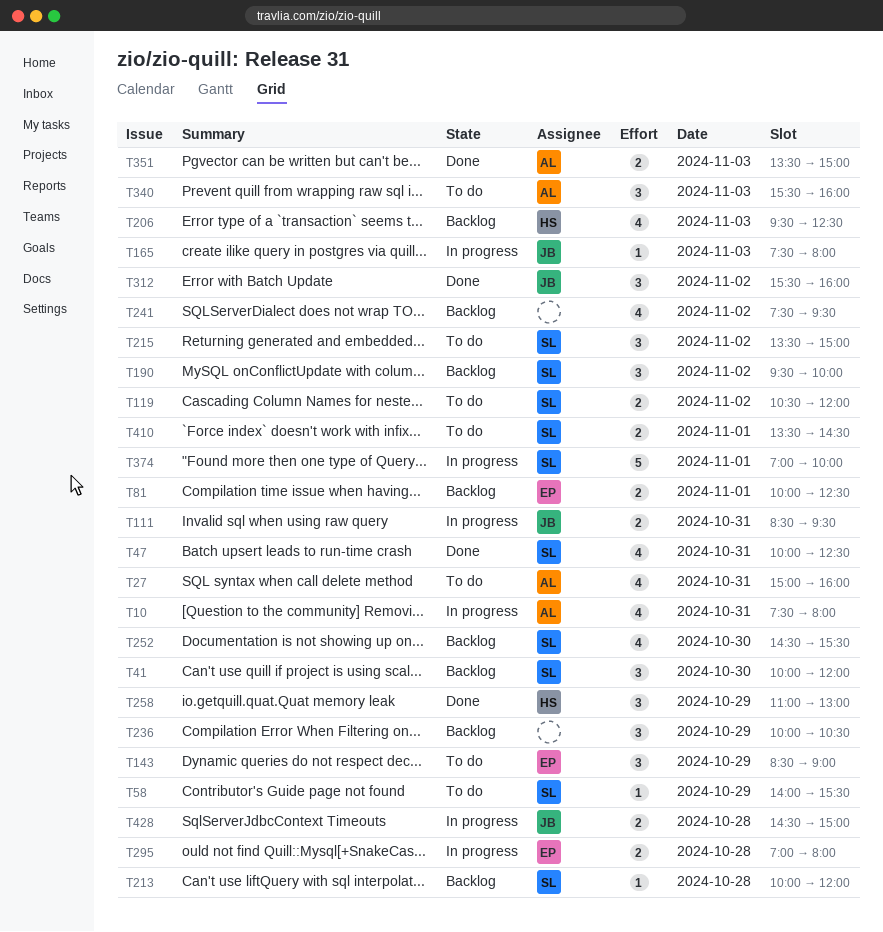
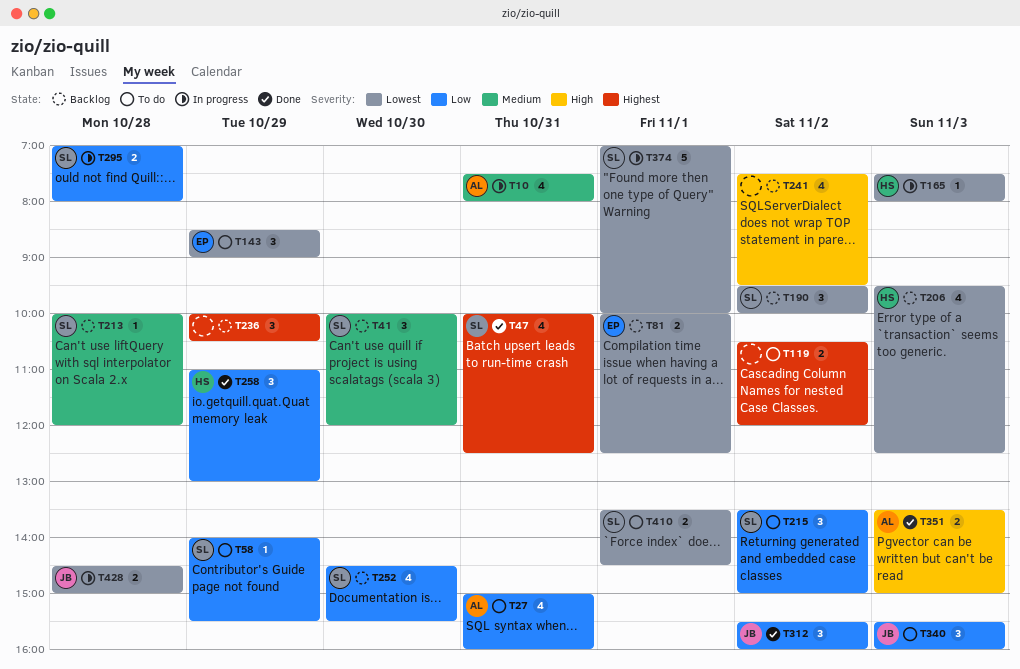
T111: present -> none
T119, owner: SL -> none
T165, owner: JB -> HS
T295, owner: EP -> SL
T340, owner: AL -> JB

